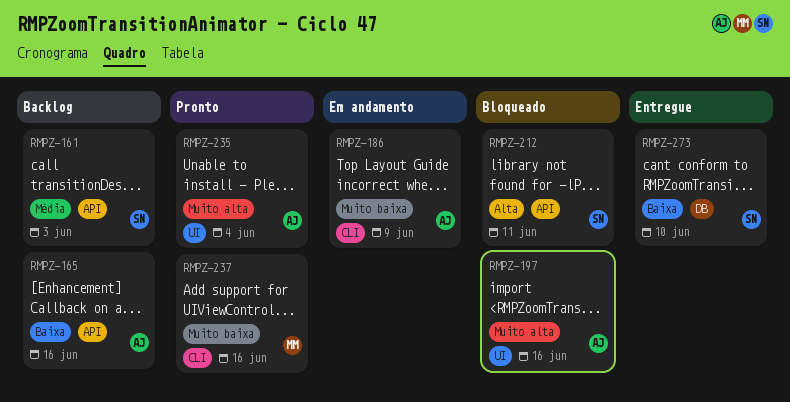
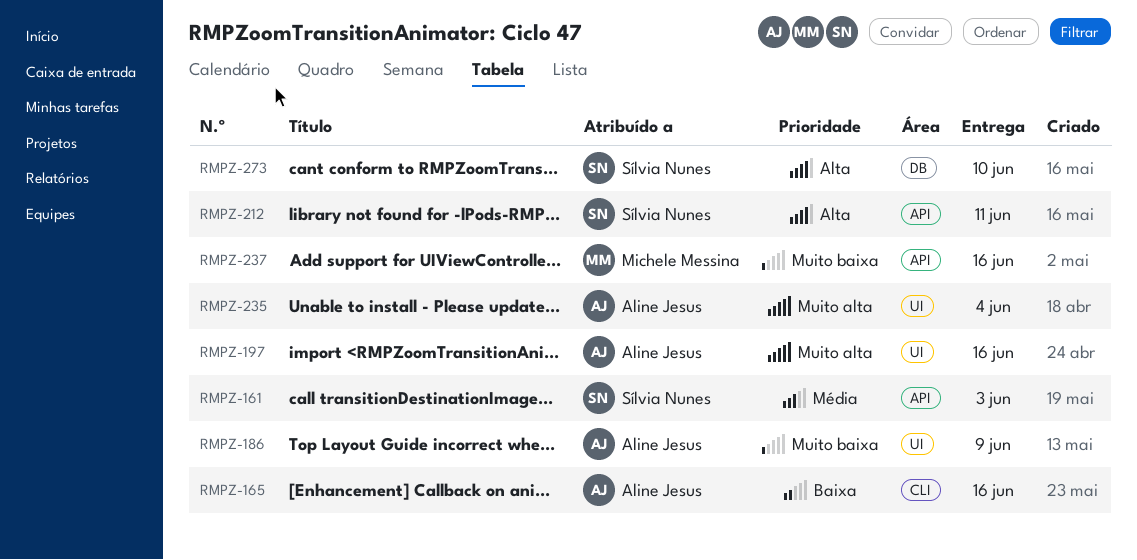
RMPZ-165, label: API -> CLI
RMPZ-186, label: CLI -> UI
RMPZ-237, label: CLI -> API
RMPZ-273, priority: Baixa -> Alta

